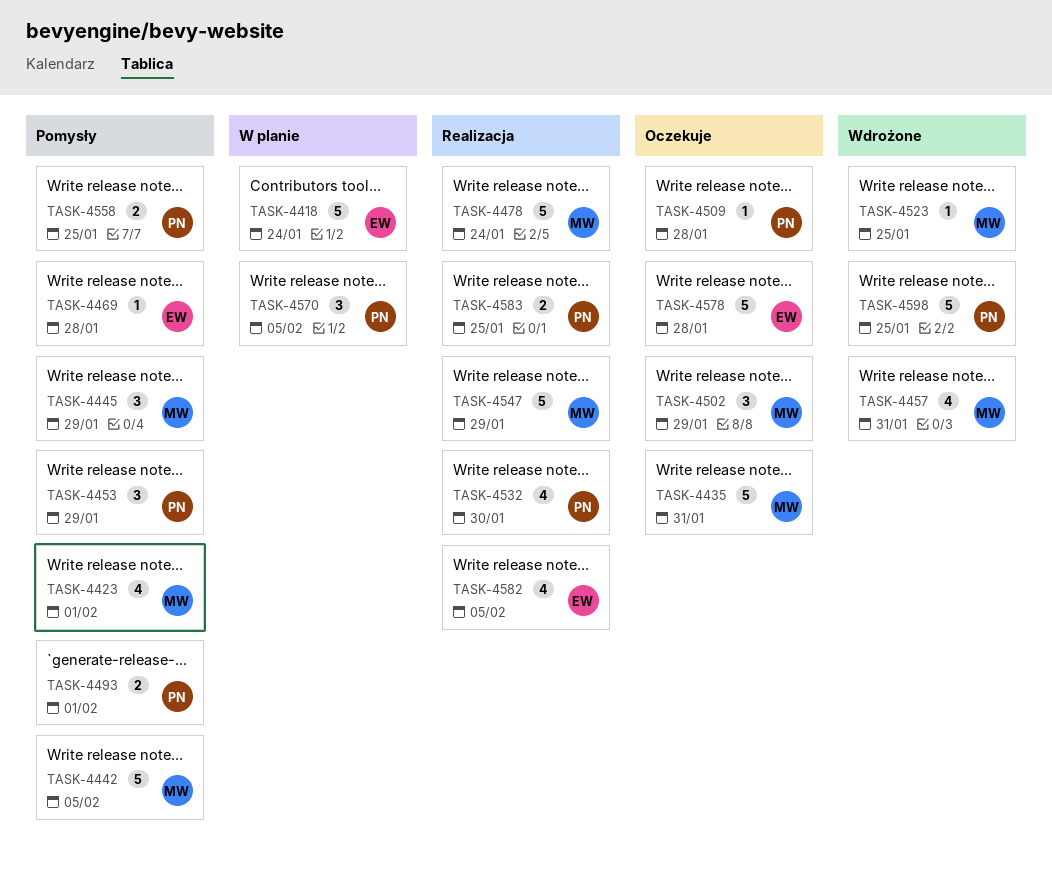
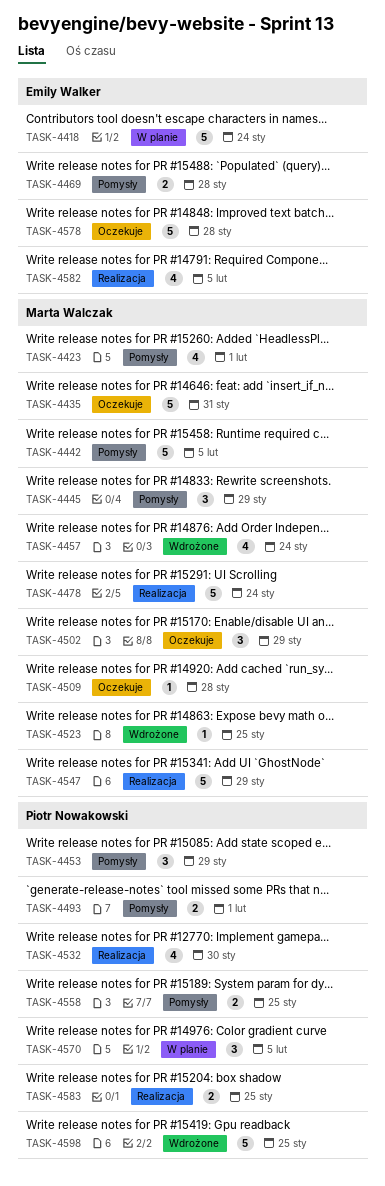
TASK-4457, due: Jan 31 -> Jan 24
TASK-4469, estimate: 1 -> 2
TASK-4509, owner: Piotr Nowakowski -> Marta Walczak

